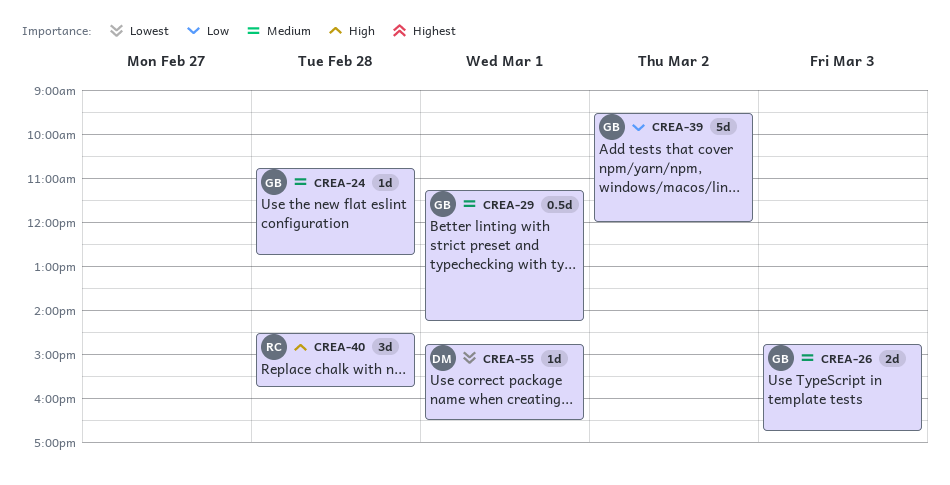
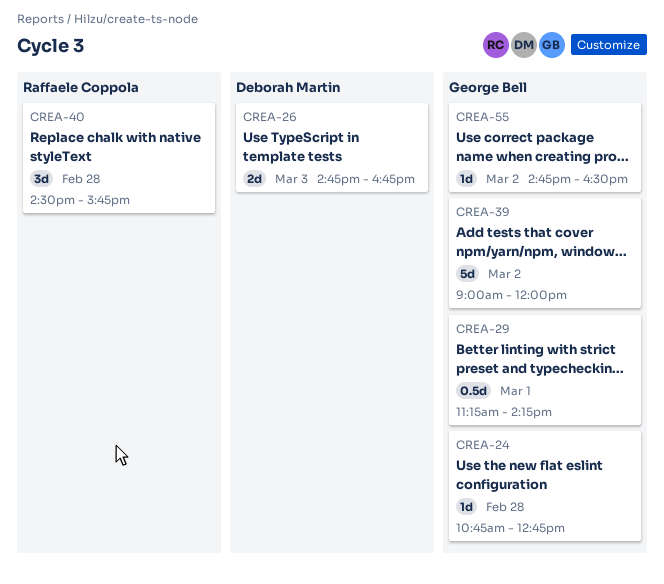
CREA-26, owner: George Bell -> Deborah Martin
CREA-39, begins: 09:30 -> 09:00
CREA-55, owner: Deborah Martin -> George Bell
CREA-55, day: Mar 1 -> Mar 2

